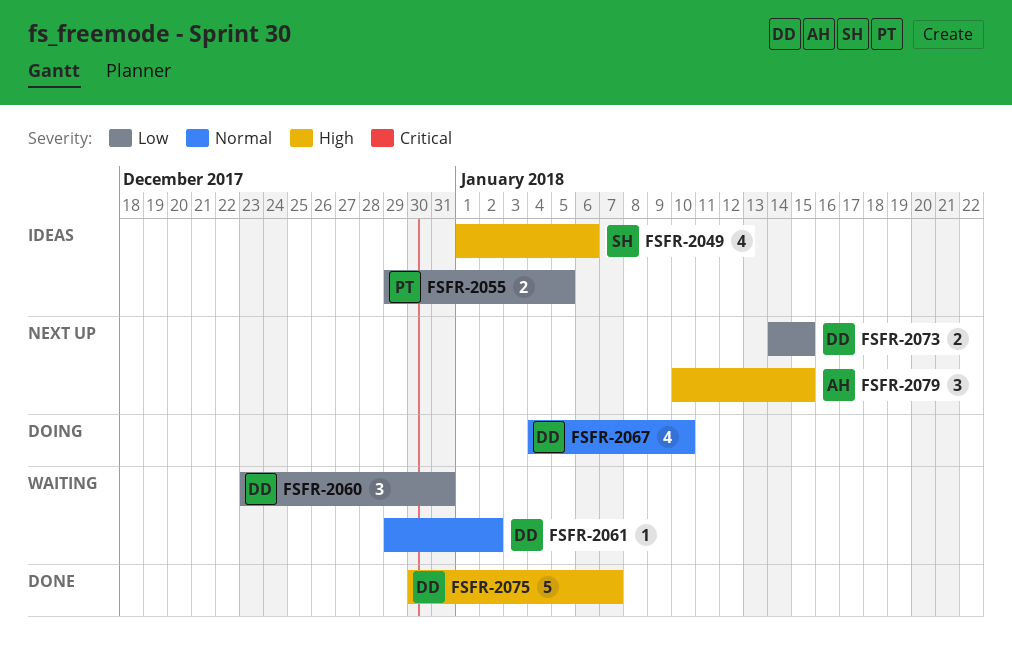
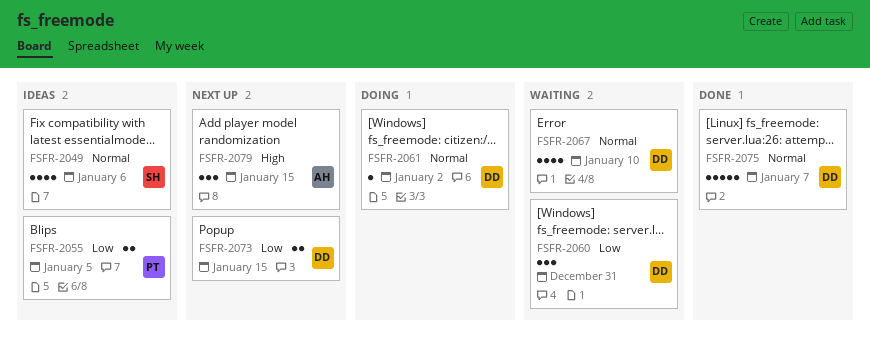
FSFR-2049, priority: High -> Normal
FSFR-2061, status: Waiting -> Doing
FSFR-2067, status: Doing -> Waiting
FSFR-2075, priority: High -> Normal

